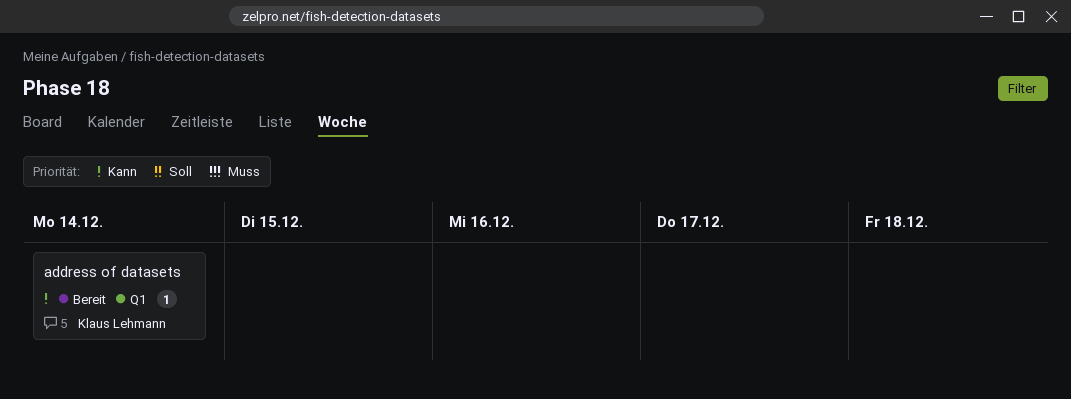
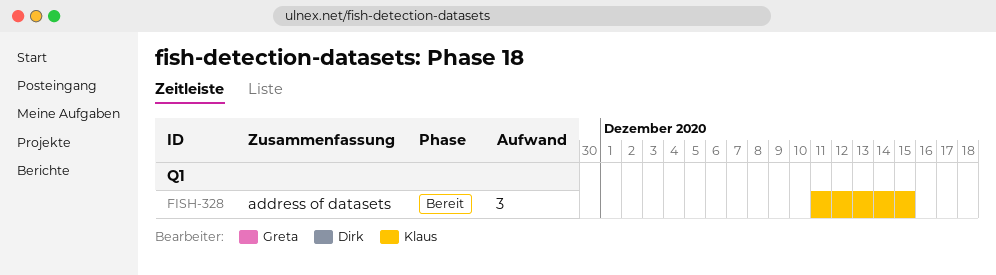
address of datasets, estimate: 1 -> 3
address of datasets, due: Dec 14 -> Dec 15

